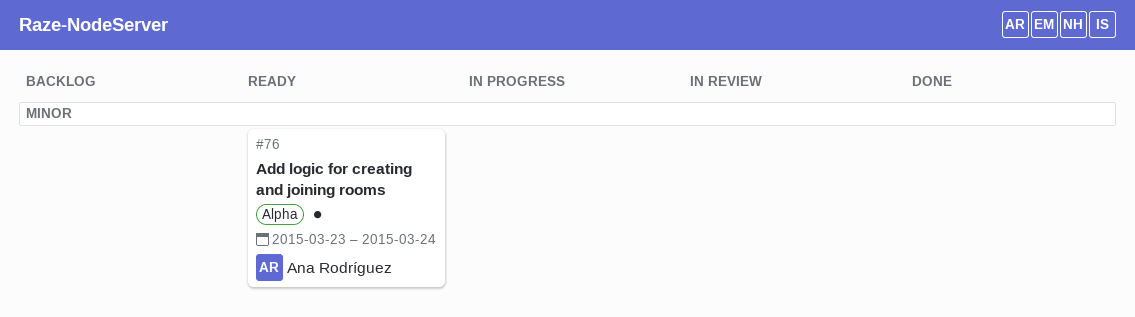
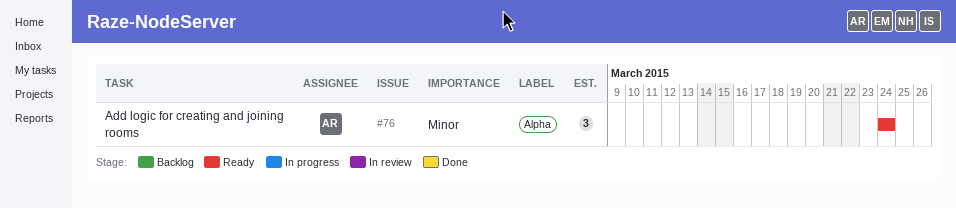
#76, estimate: 1 -> 3
#76, start: Mar 23 -> Mar 24

